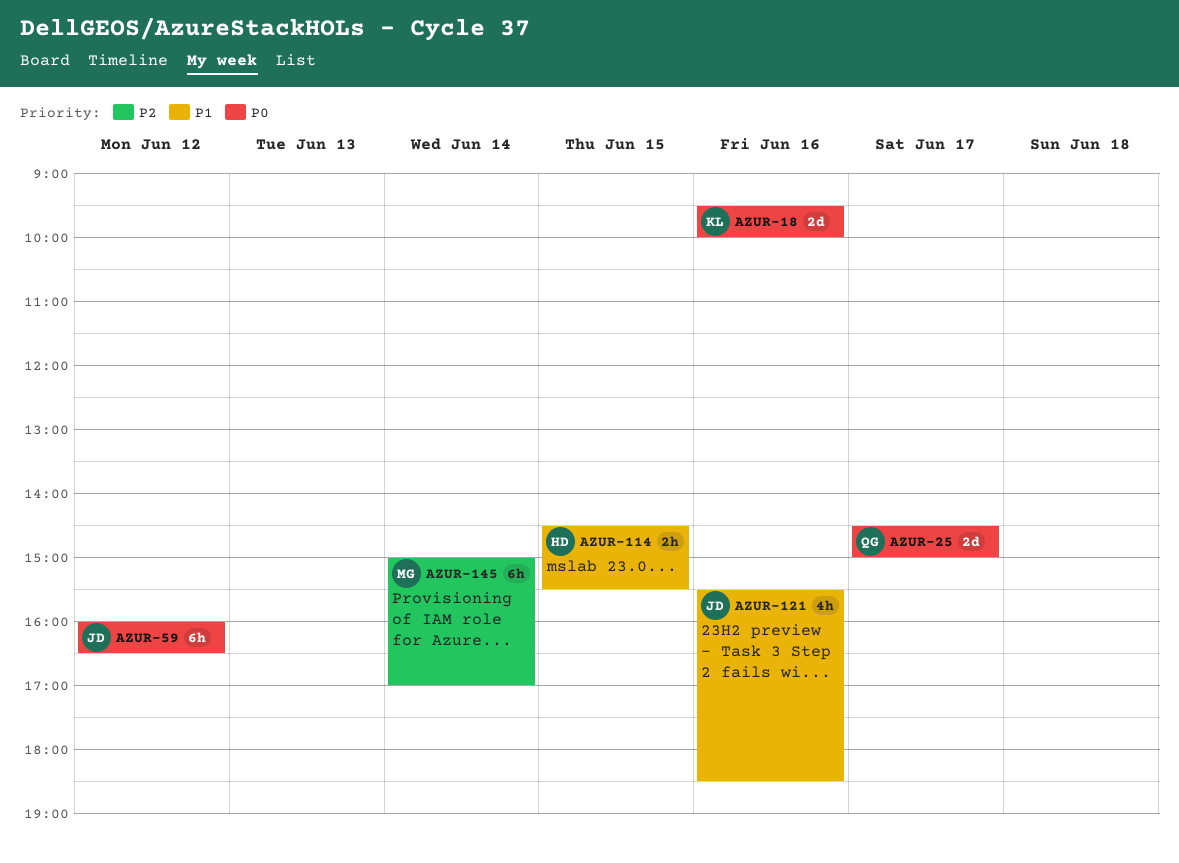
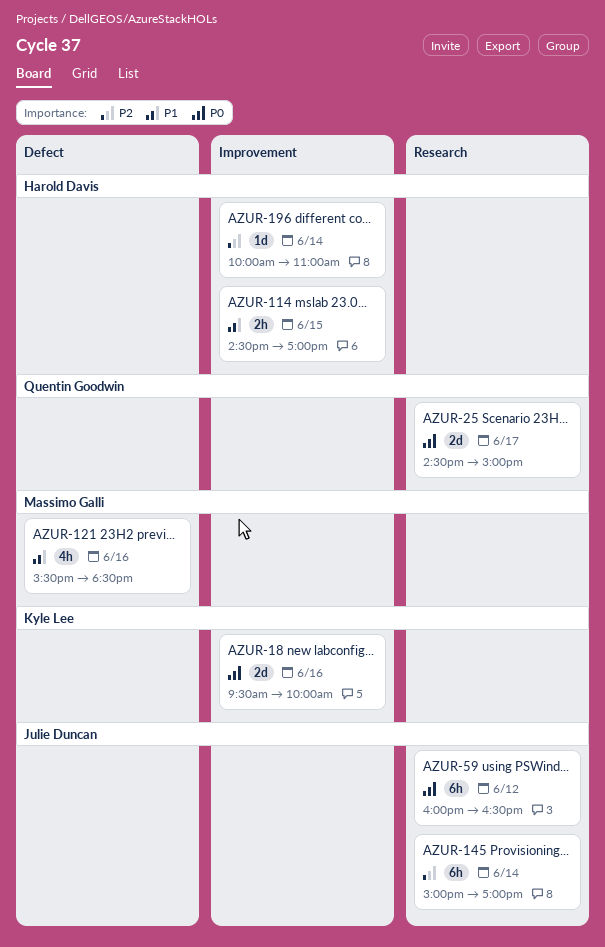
AZUR-114, ends: 15:30 -> 17:00
AZUR-121, owner: Julie Duncan -> Massimo Galli
AZUR-145, owner: Massimo Galli -> Julie Duncan
AZUR-196: none -> present

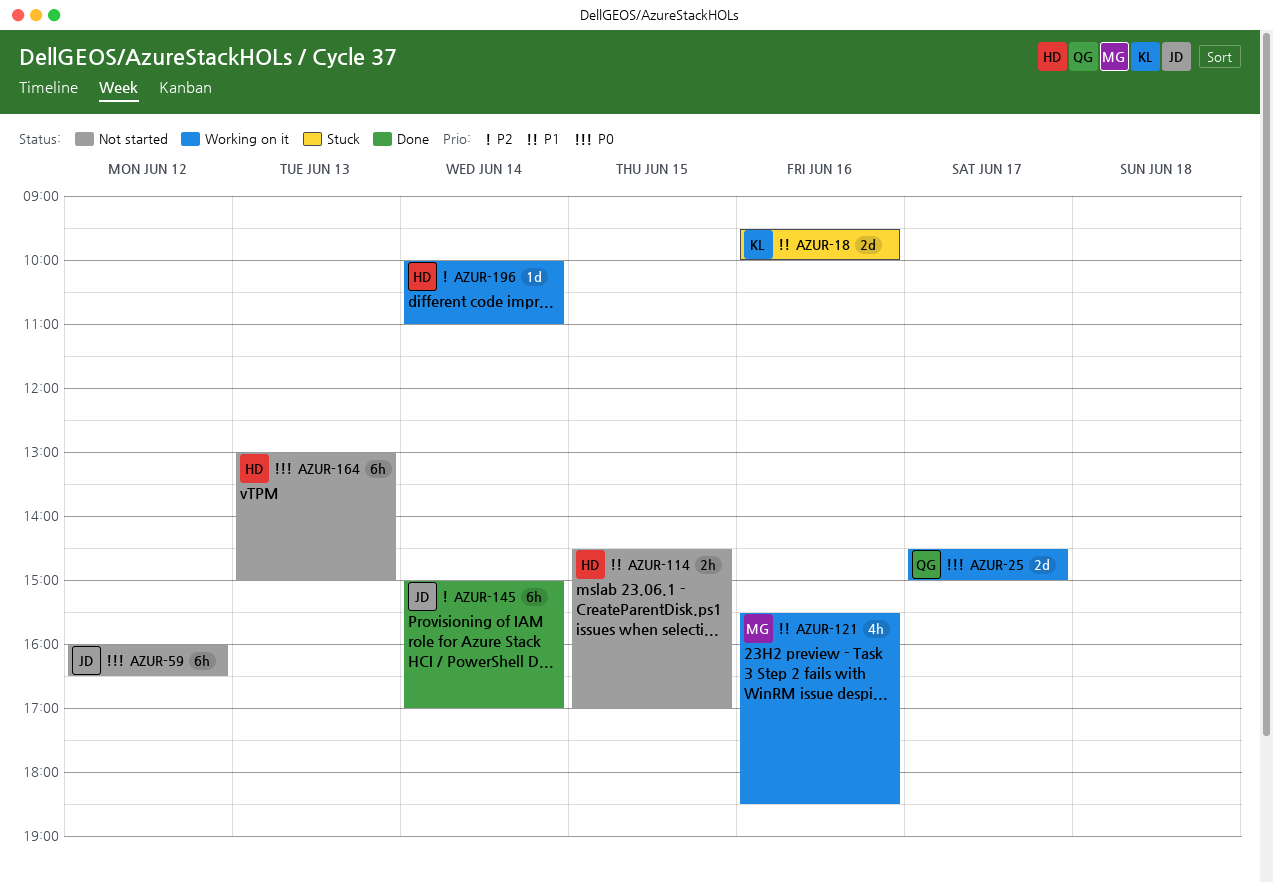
AZUR-18, priority: P0 -> P1
AZUR-164: none -> present

